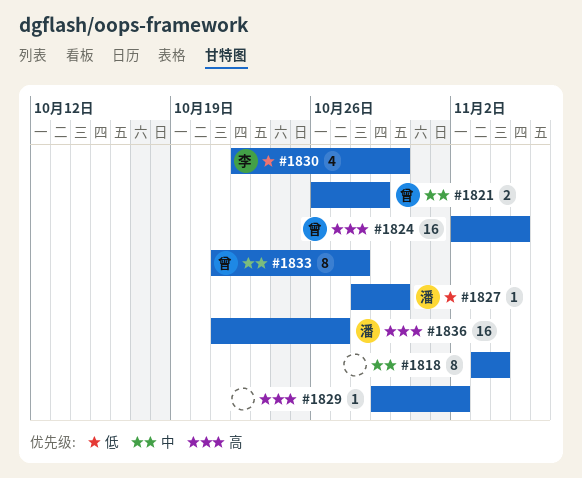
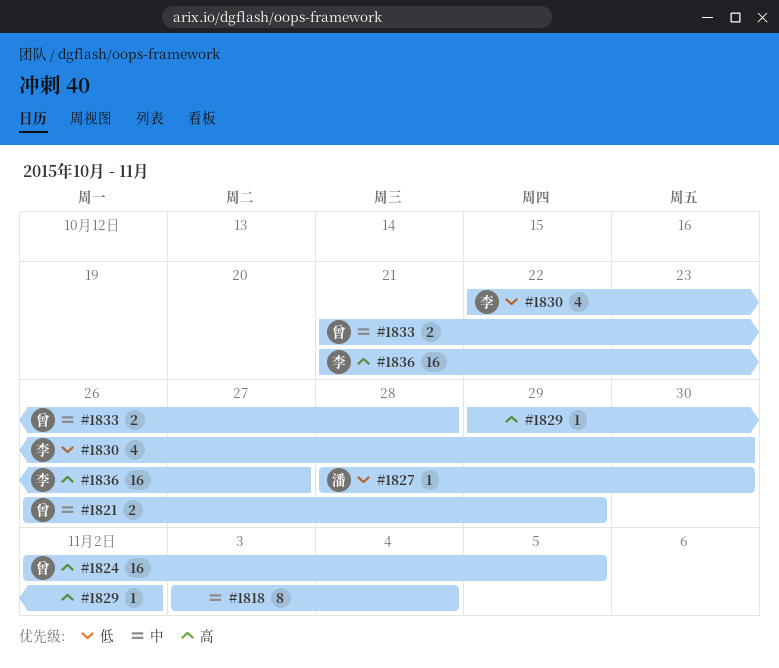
#1833, estimate: 8 -> 2
#1836, owner: 潘 -> 李

